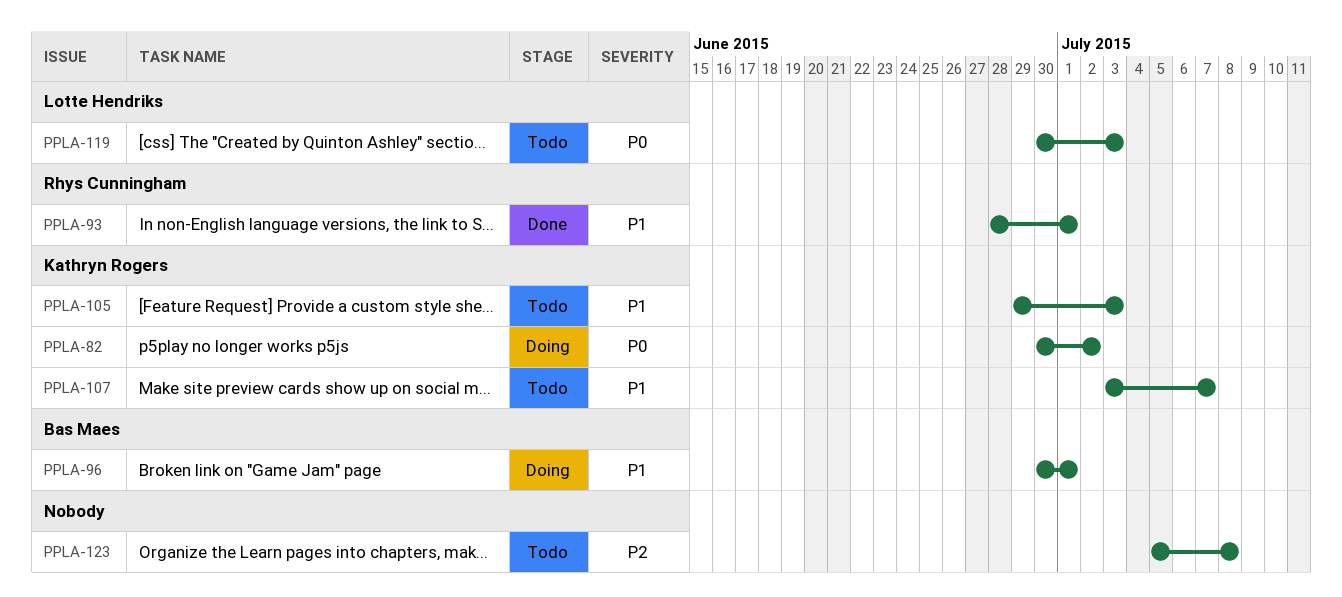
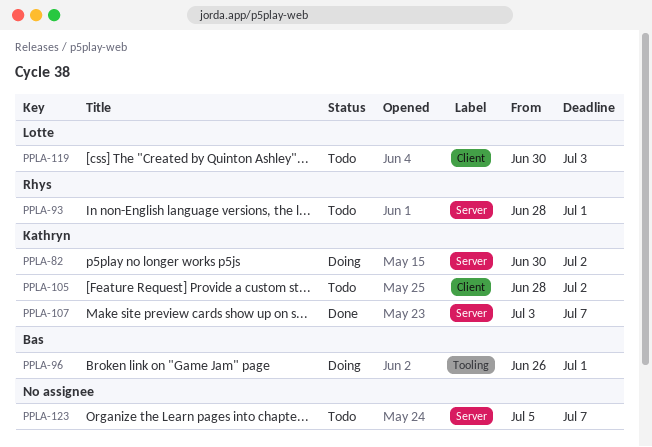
PPLA-93, status: Done -> Todo
PPLA-96, start: Jun 30 -> Jun 26
PPLA-105, start: Jun 29 -> Jun 28
PPLA-105, due: Jul 3 -> Jul 2
PPLA-107, status: Todo -> Done
PPLA-123, due: Jul 8 -> Jul 7

